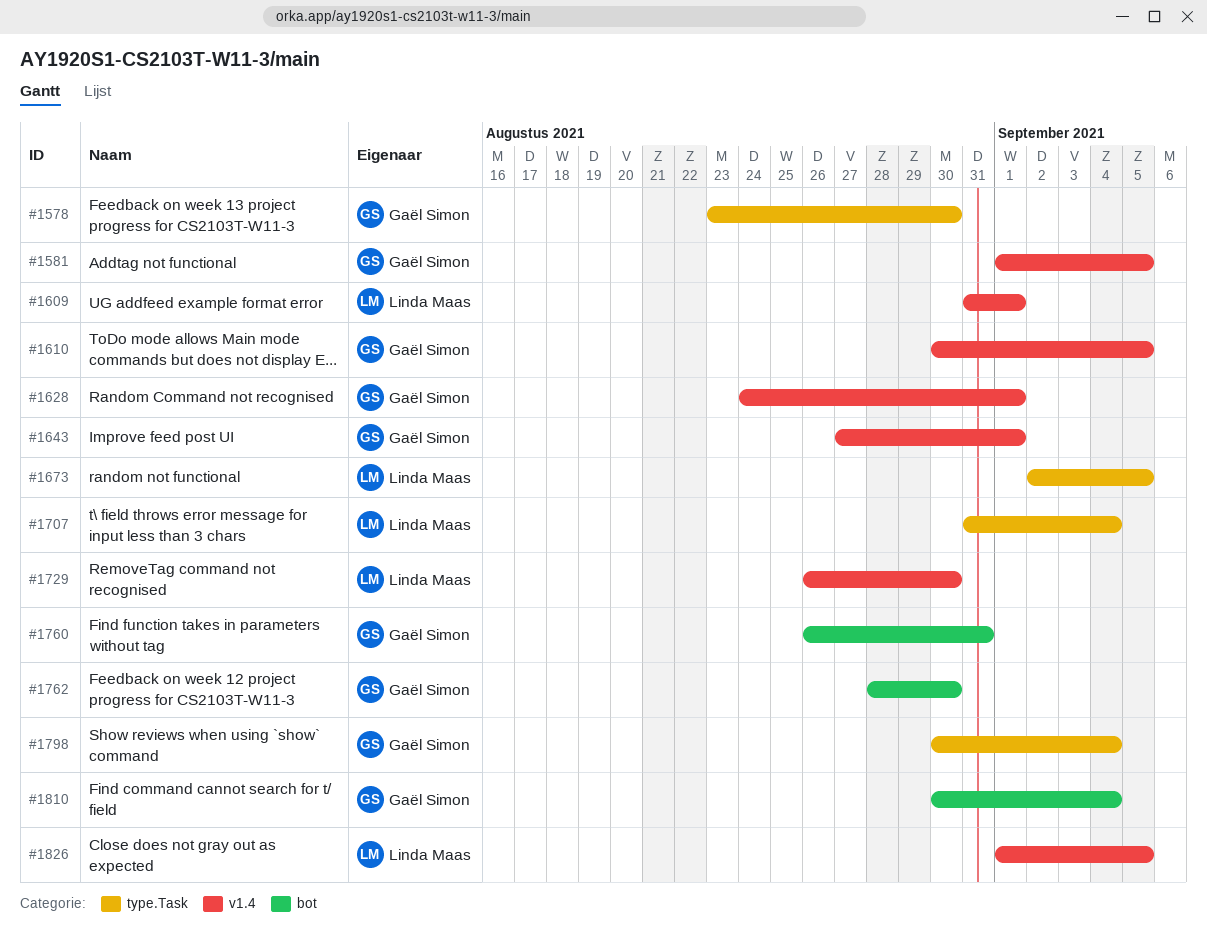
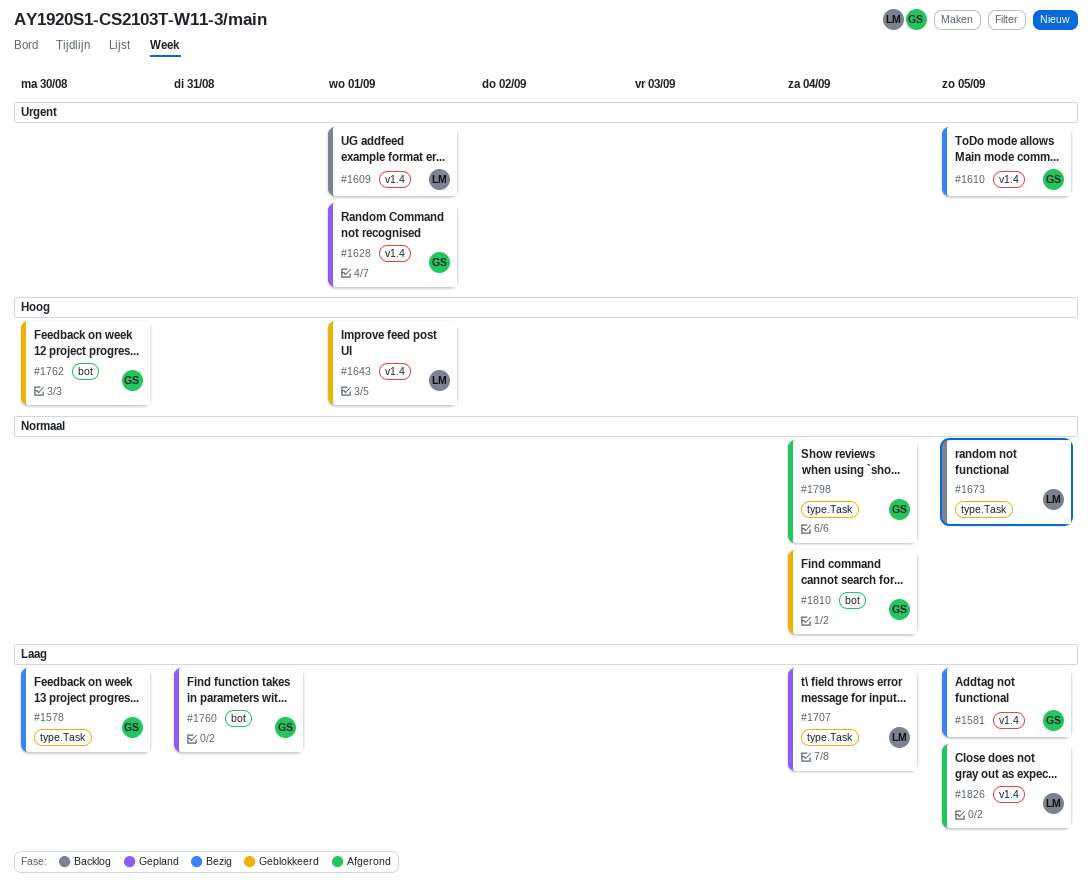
#1643, owner: Gaël Simon -> Linda Maas
#1729: present -> none

